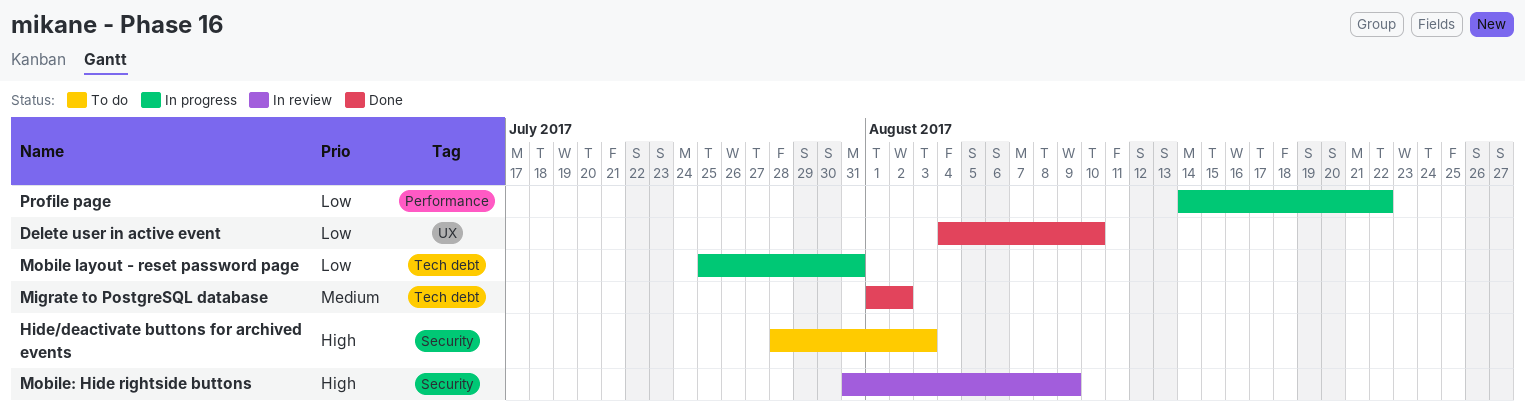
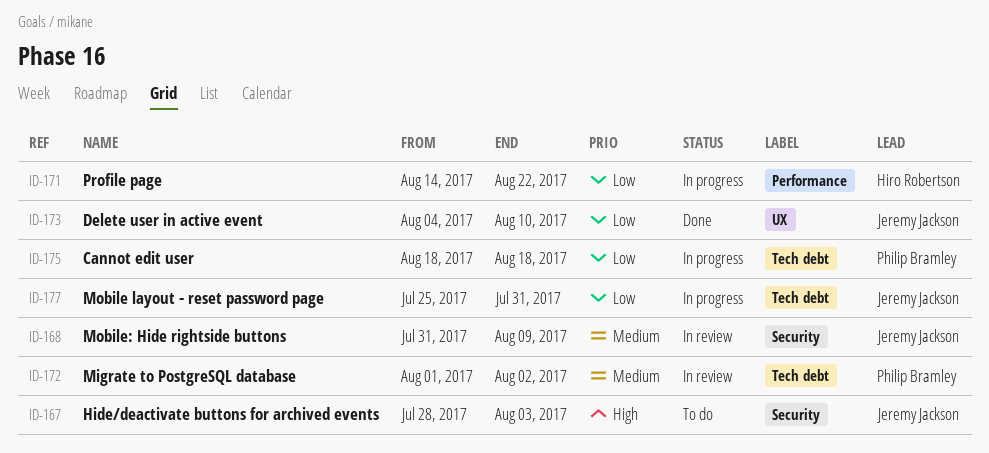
Cannot edit user: none -> present
Migrate to PostgreSQL database, status: Done -> In review
Mobile: Hide rightside buttons, priority: High -> Medium

